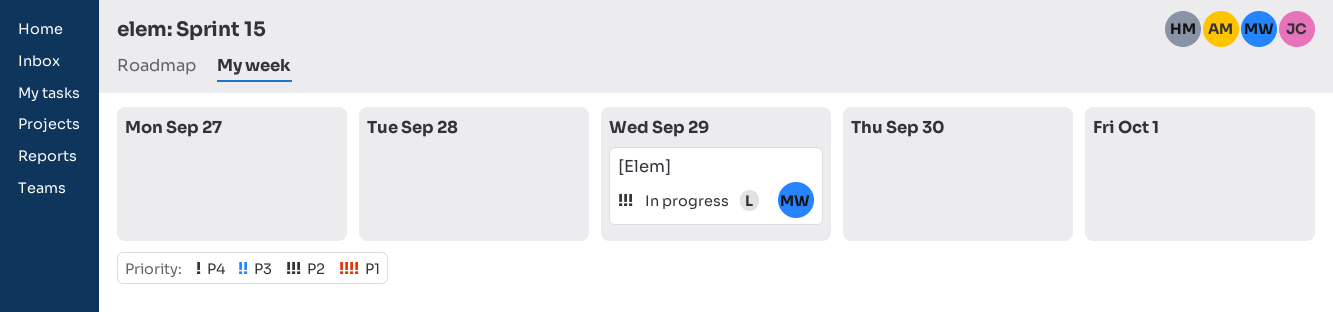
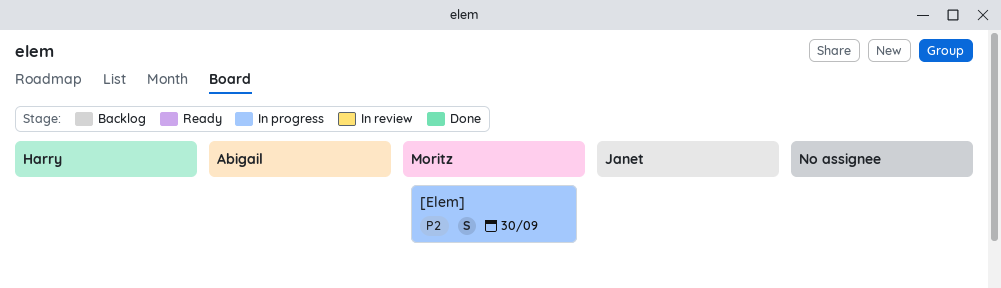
[Elem], estimate: L -> S
[Elem], due: Sep 29 -> Sep 30

